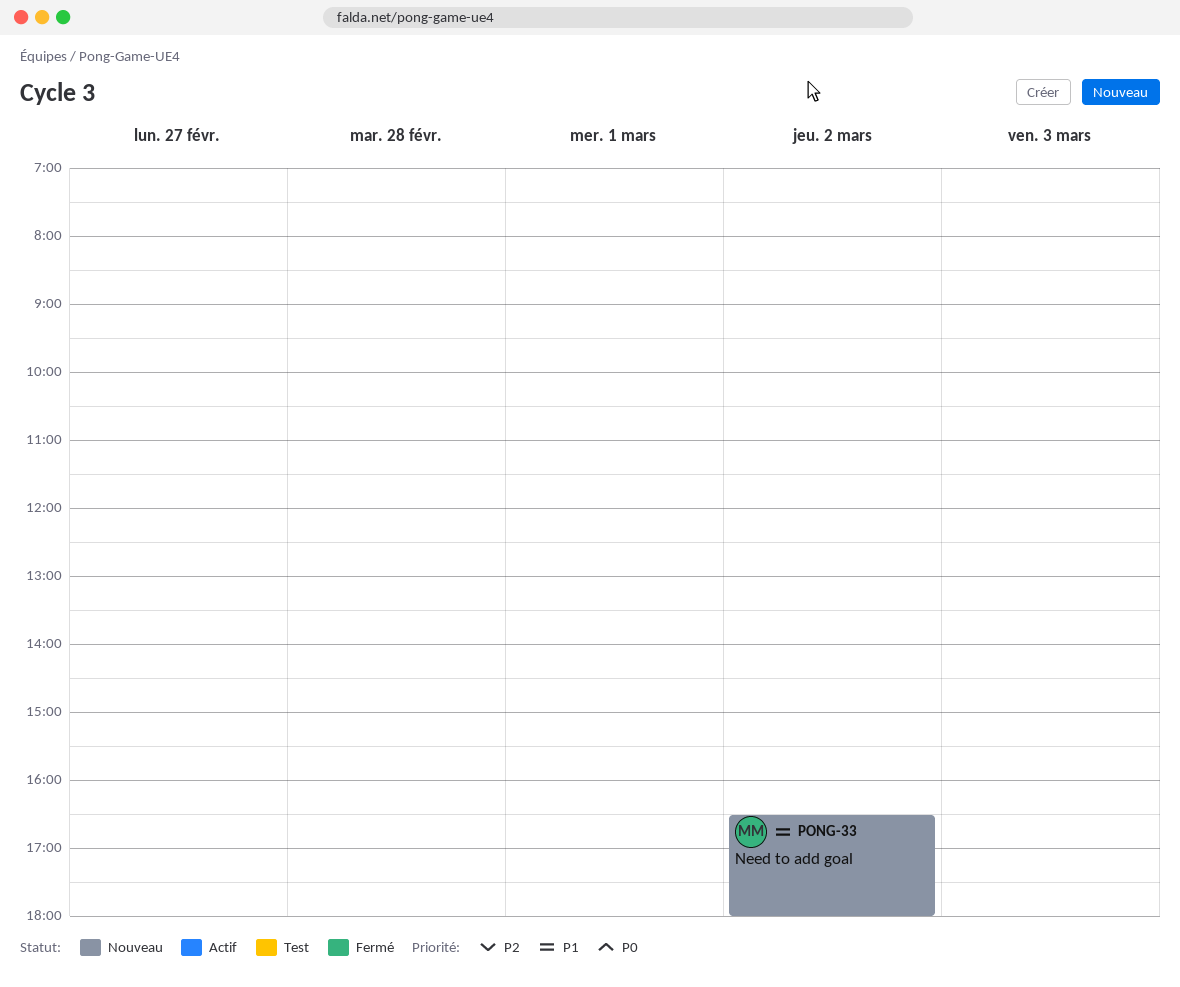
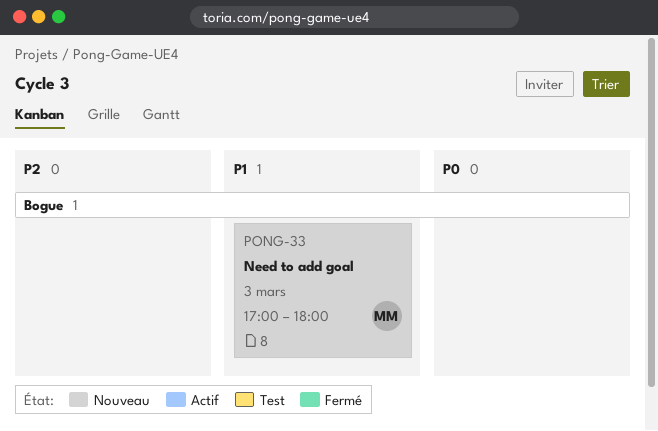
PONG-33, day: Mar 2 -> Mar 3
PONG-33, begins: 16:30 -> 17:00

